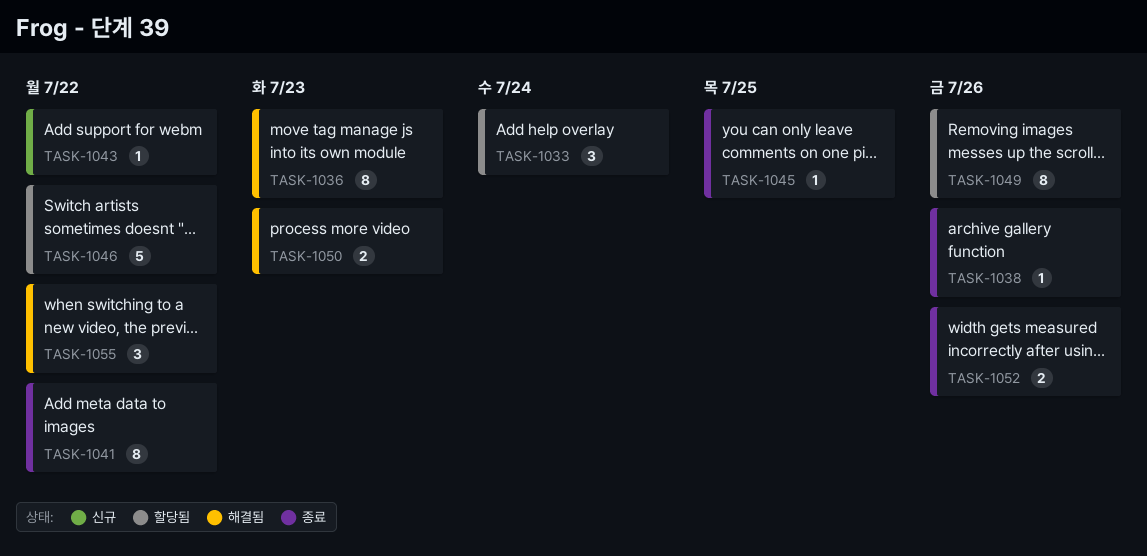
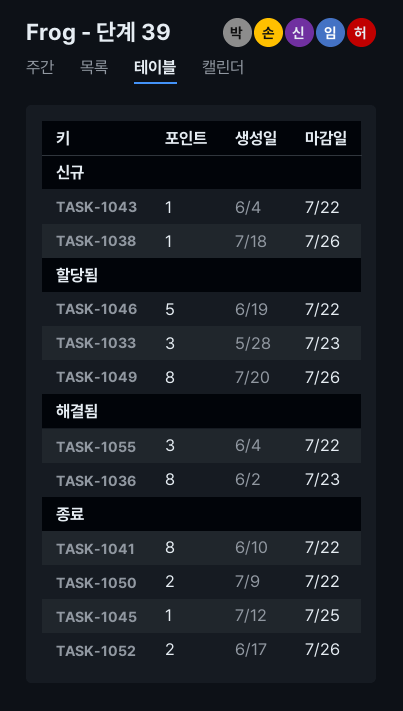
TASK-1033, due: Jul 24 -> Jul 23
TASK-1038, status: 종료 -> 신규
TASK-1050, status: 해결됨 -> 종료
TASK-1050, due: Jul 23 -> Jul 22

